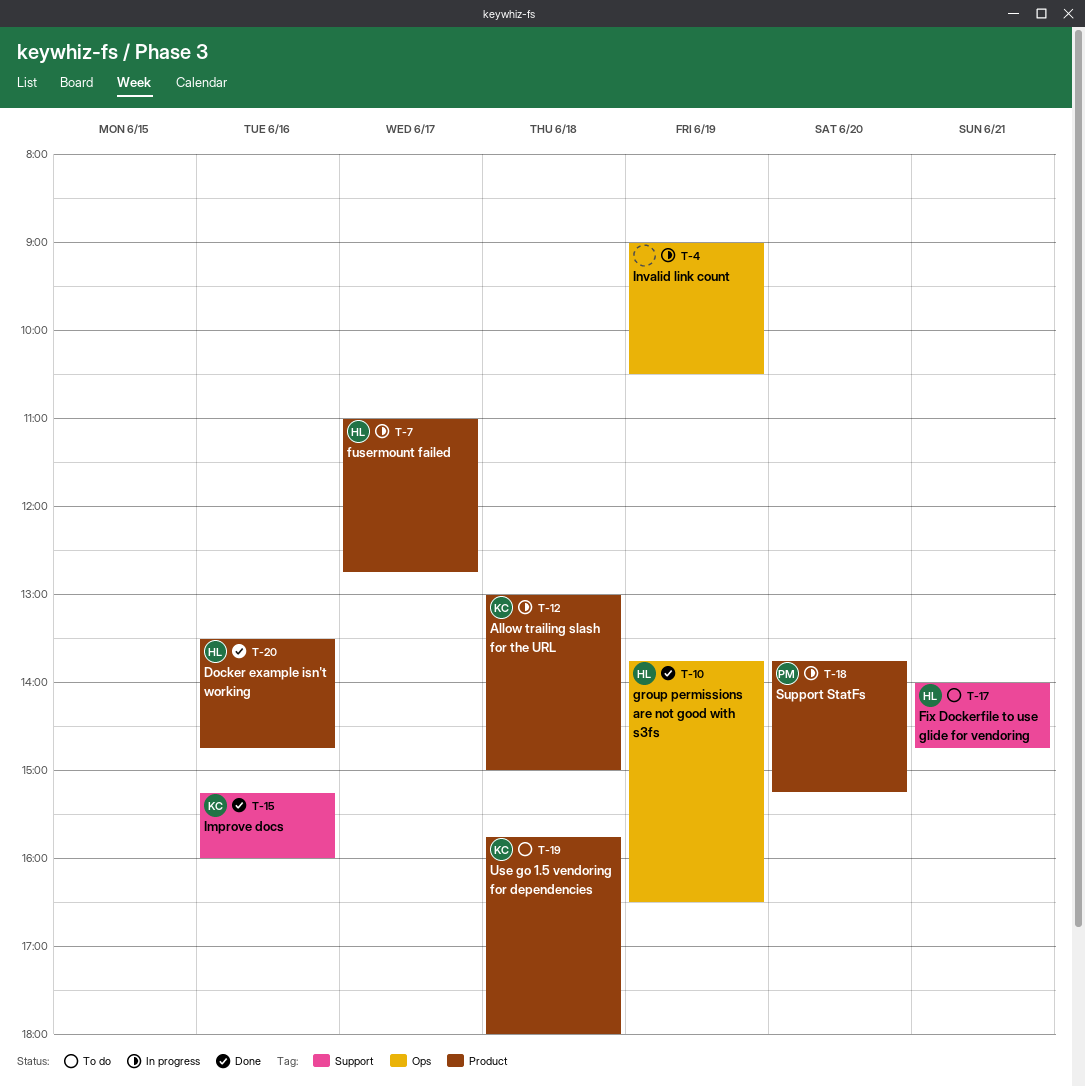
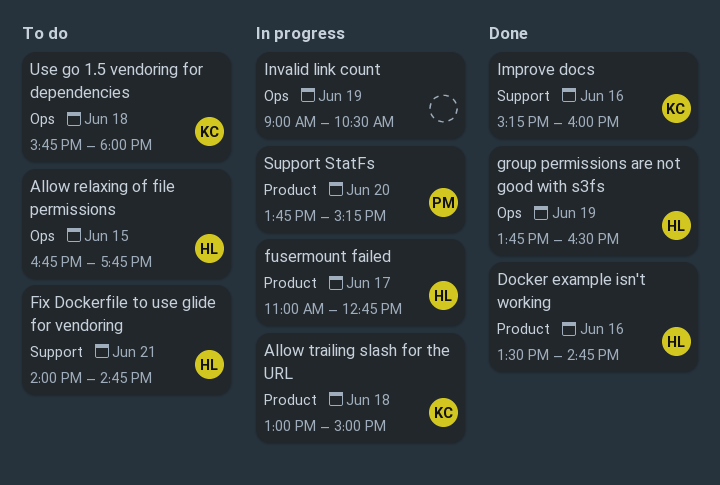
Allow relaxing of file permissions: none -> present
Use go 1.5 vendoring for dependencies, label: Product -> Ops

